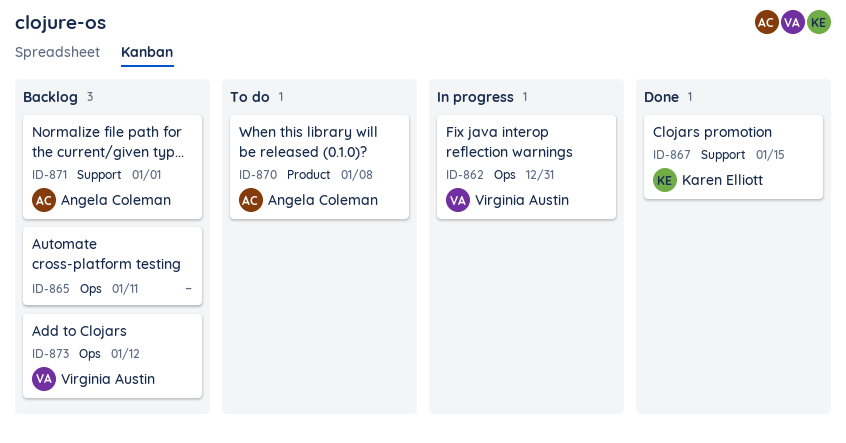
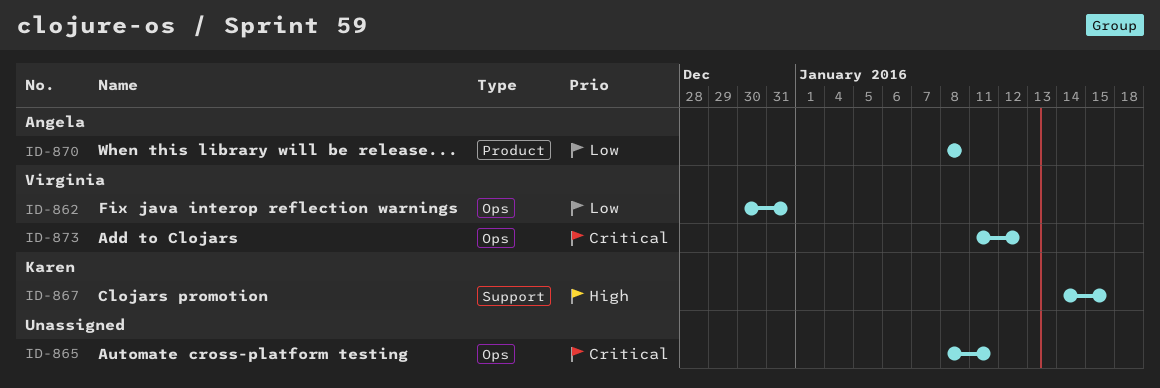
ID-871: present -> none

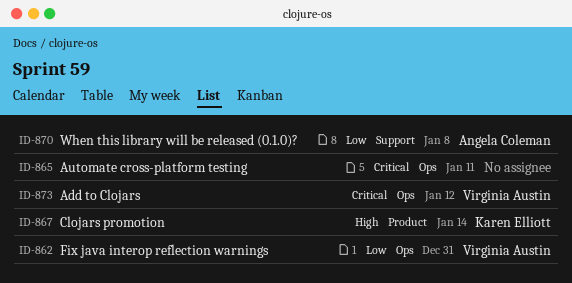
ID-867, label: Support -> Product
ID-867, due: Jan 15 -> Jan 14
ID-870, label: Product -> Support

